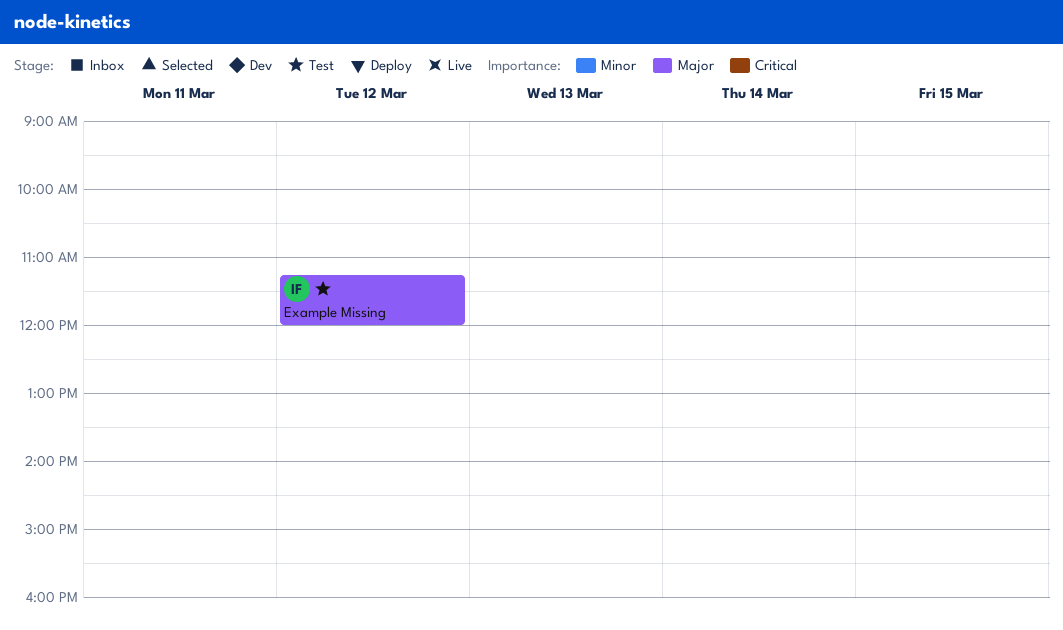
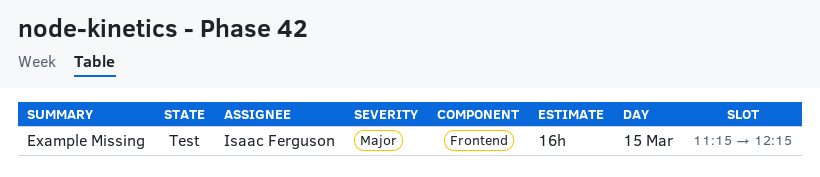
Example Missing, day: Mar 12 -> Mar 15
Example Missing, ends: 12:00 -> 12:15

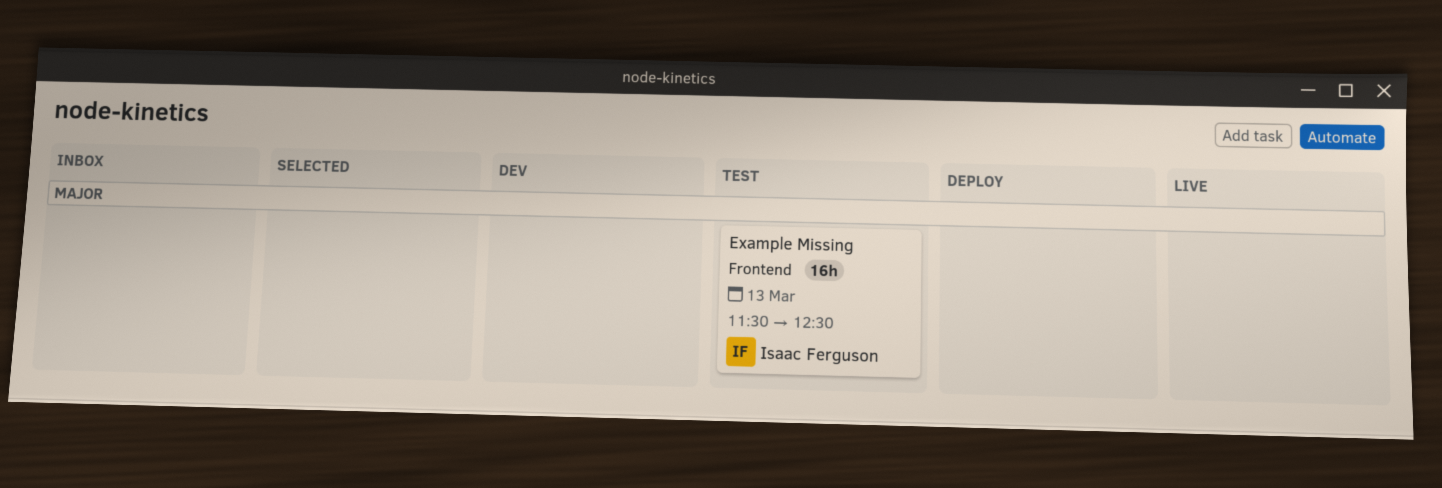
Example Missing, day: Mar 15 -> Mar 13
Example Missing, begins: 11:15 -> 11:30
Example Missing, ends: 12:15 -> 12:30

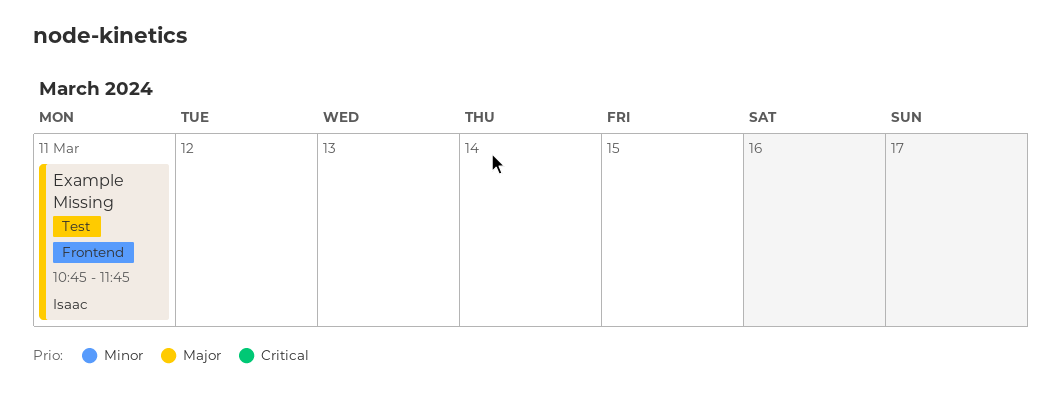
Example Missing, day: Mar 13 -> Mar 11
Example Missing, begins: 11:30 -> 10:45
Example Missing, ends: 12:30 -> 11:45

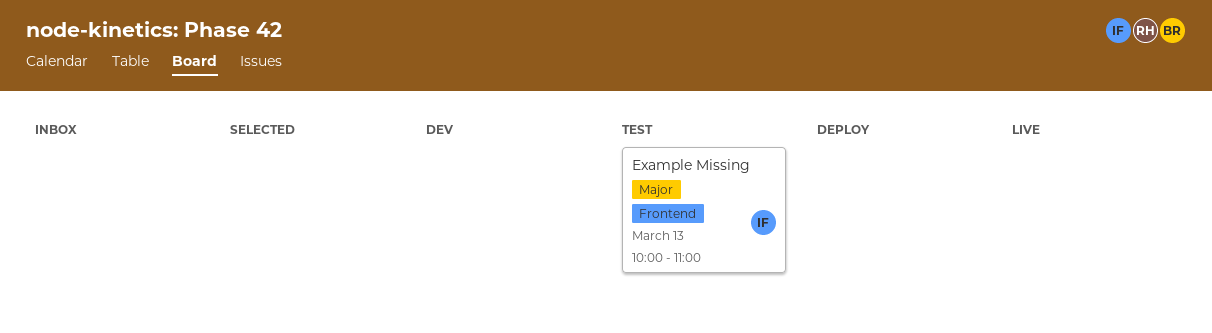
Example Missing, day: Mar 11 -> Mar 13
Example Missing, begins: 10:45 -> 10:00
Example Missing, ends: 11:45 -> 11:00

